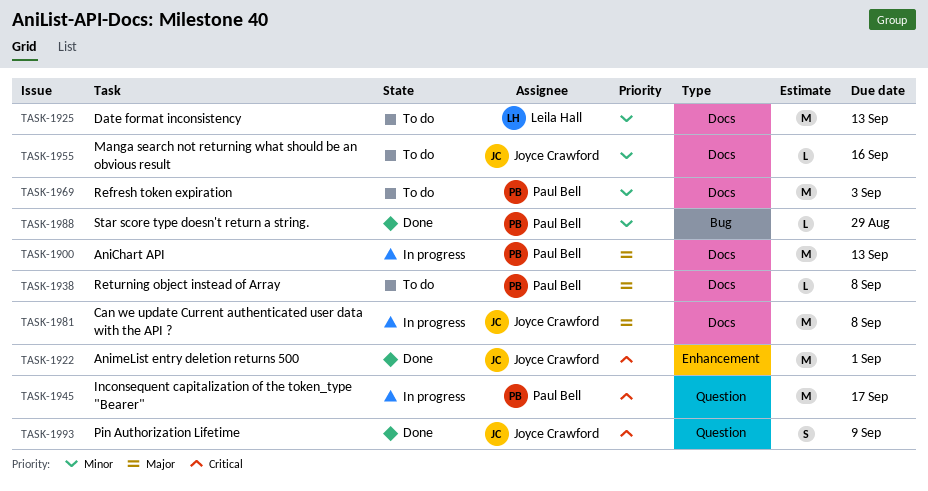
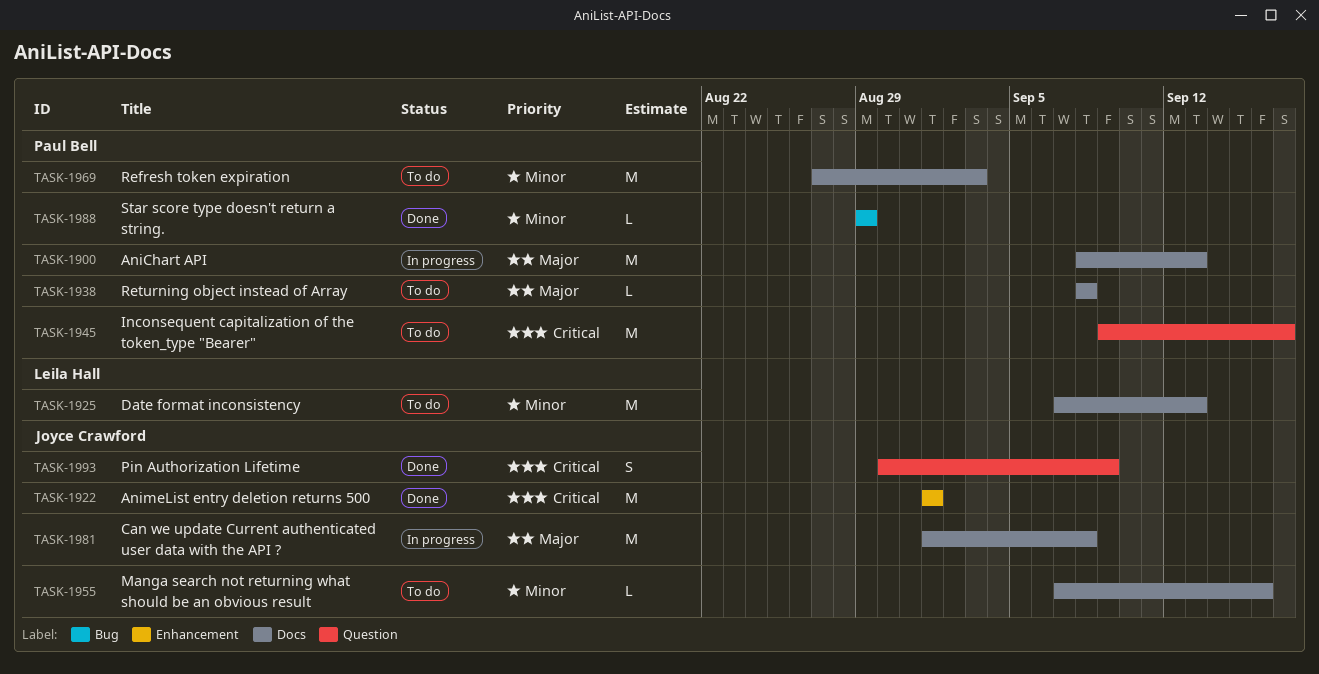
TASK-1945, status: In progress -> To do

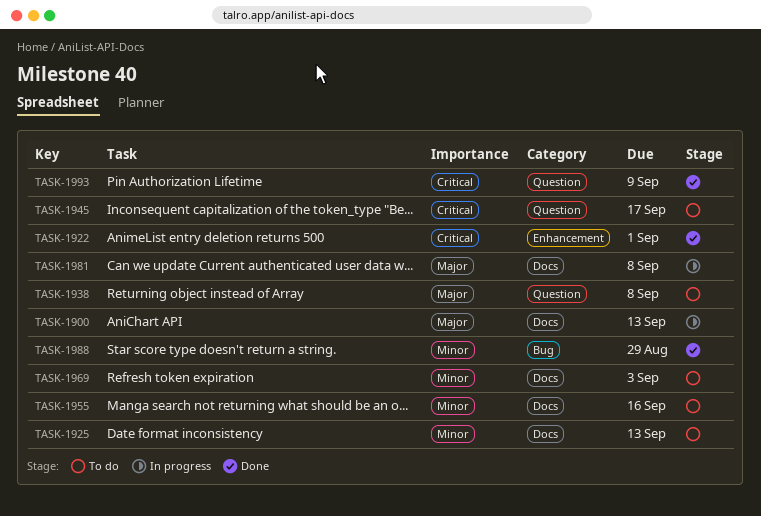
TASK-1938, label: Docs -> Question

